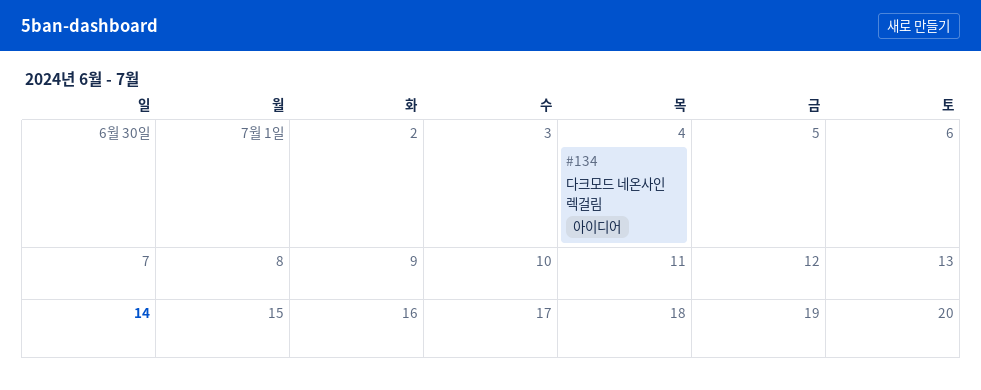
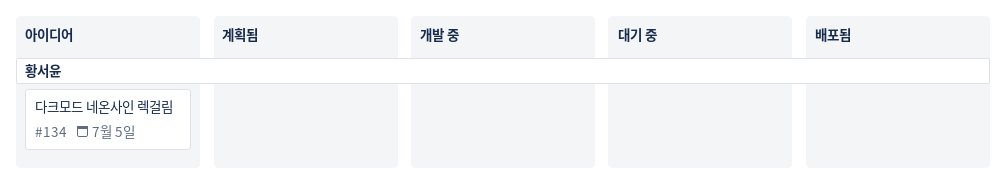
#134, due: Jul 4 -> Jul 5

